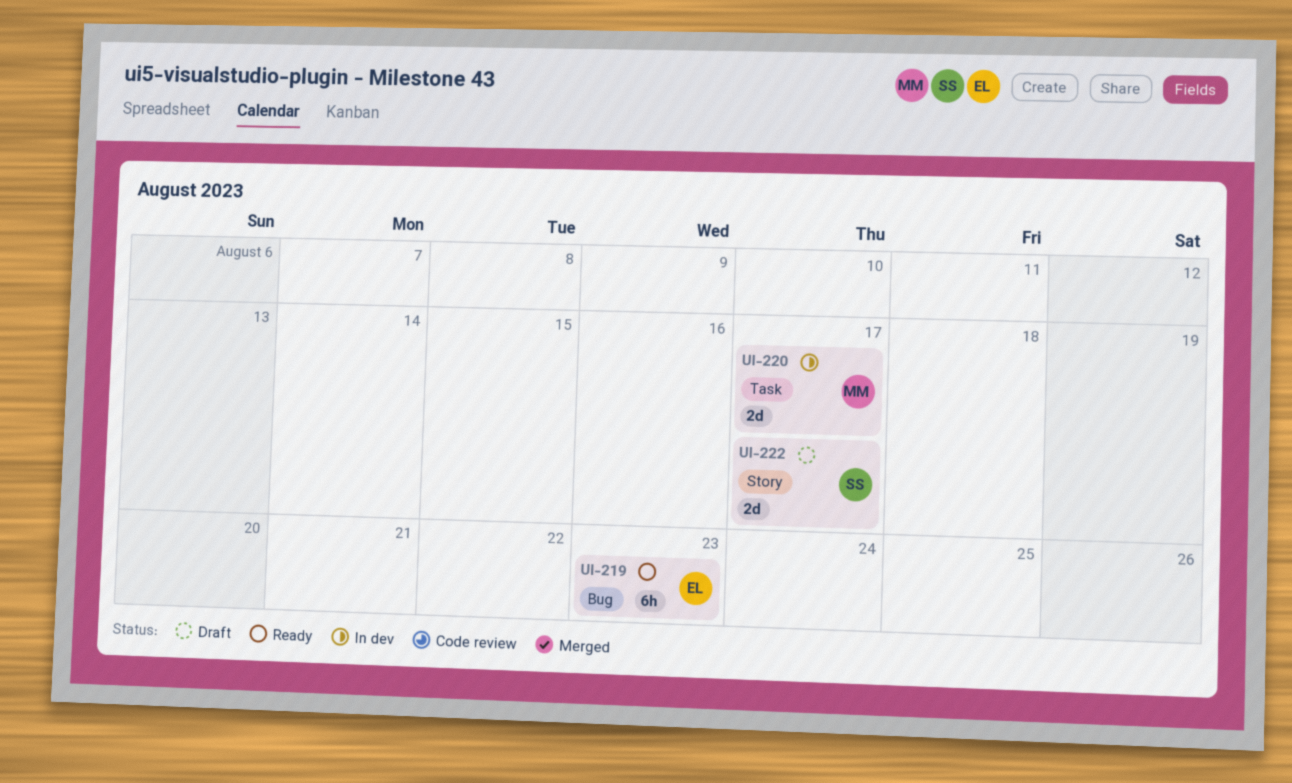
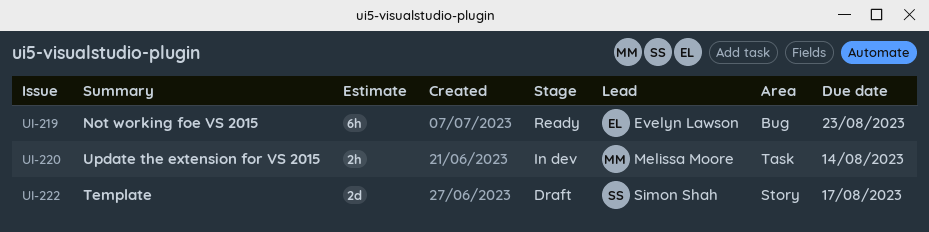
UI-220, estimate: 2d -> 2h
UI-220, due: Aug 17 -> Aug 14

